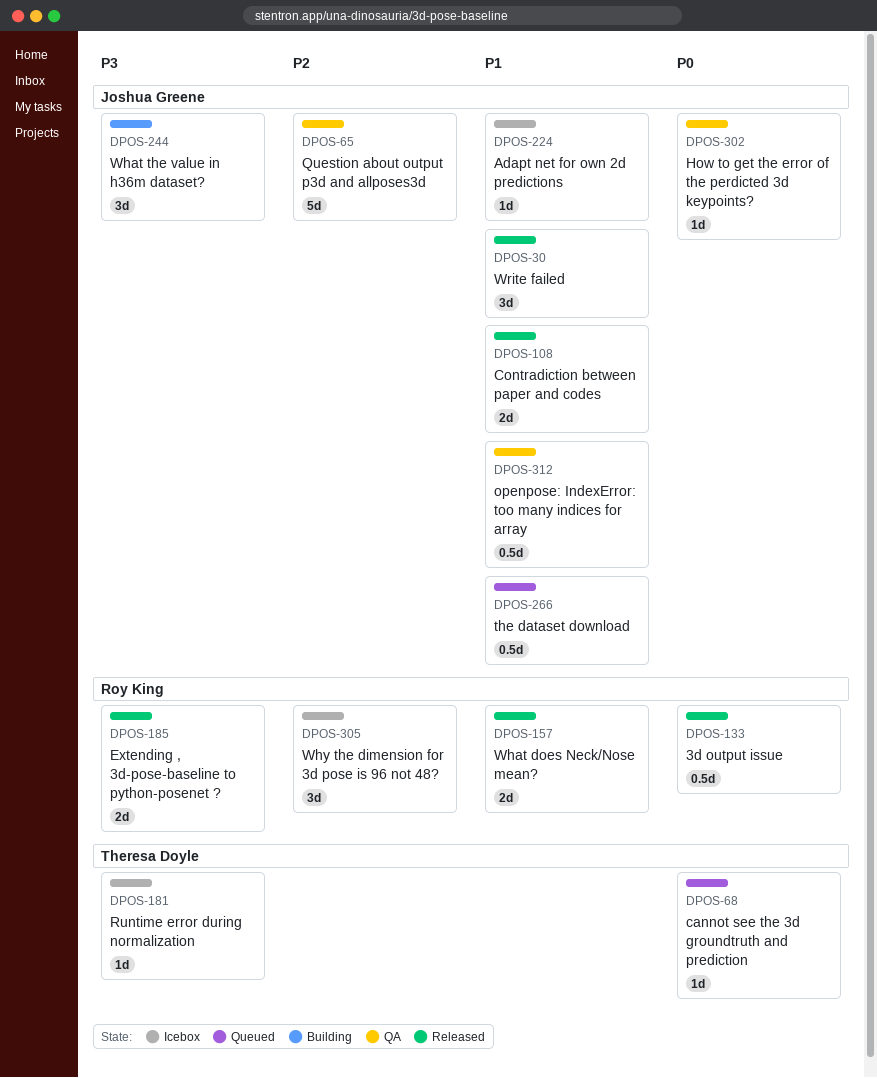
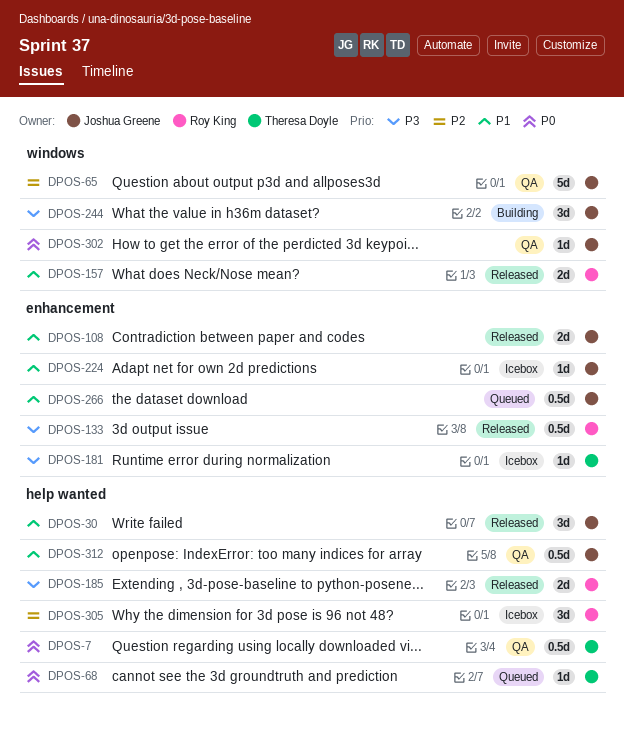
DPOS-7: none -> present
DPOS-133, priority: P0 -> P3

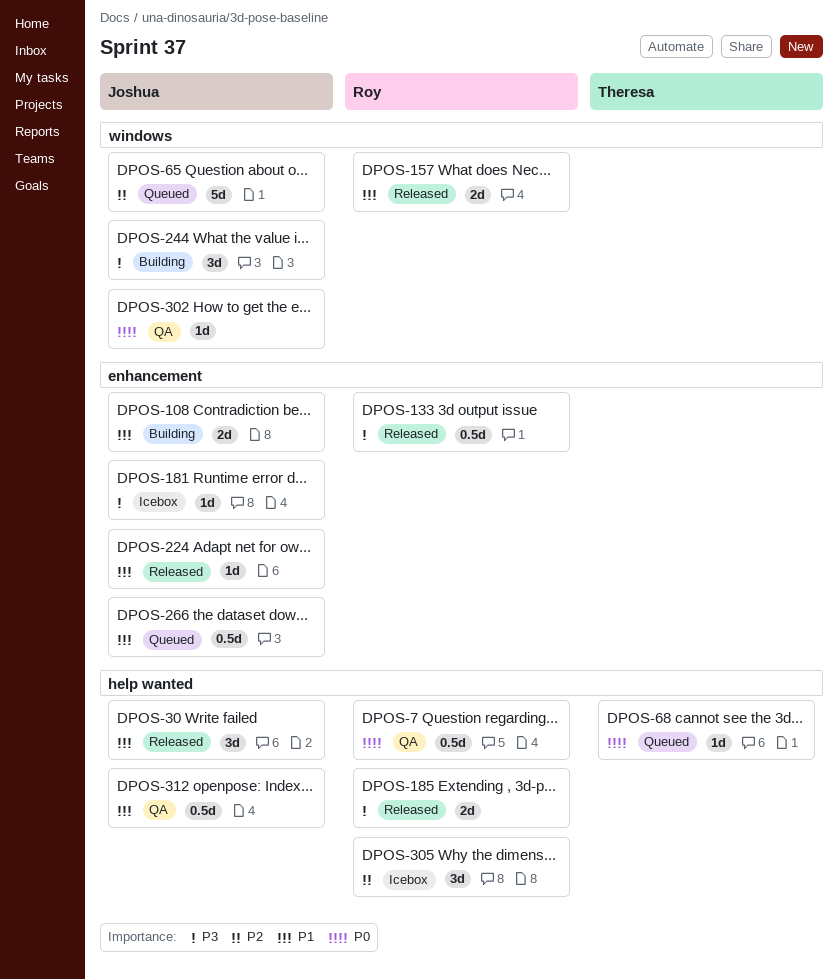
DPOS-7, owner: Theresa Doyle -> Roy King
DPOS-65, status: QA -> Queued
DPOS-108, status: Released -> Building
DPOS-181, owner: Theresa Doyle -> Joshua Greene
DPOS-224, status: Icebox -> Released

